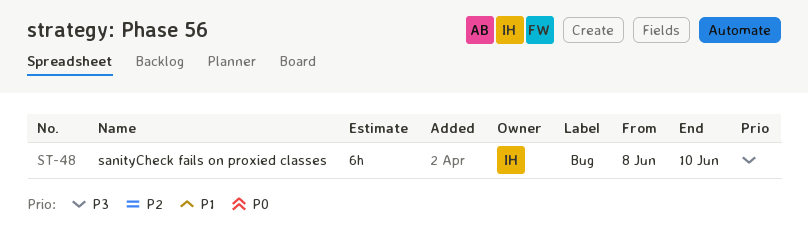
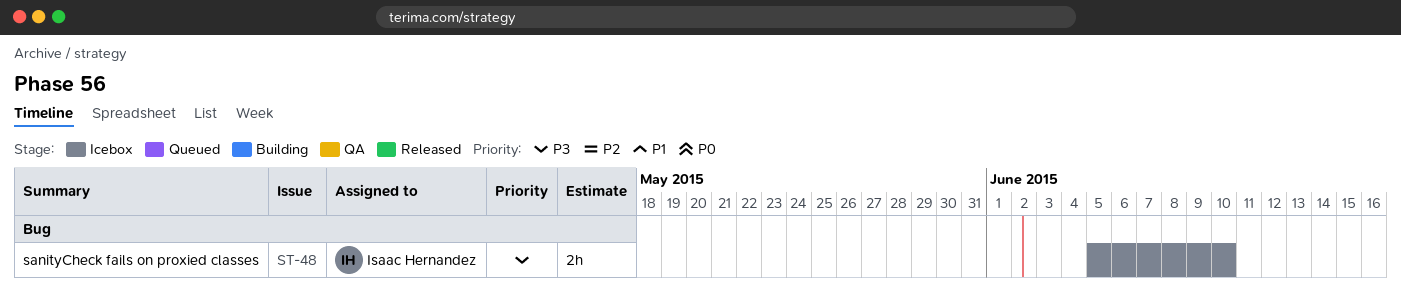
ST-48, estimate: 6h -> 2h
ST-48, start: Jun 8 -> Jun 5

